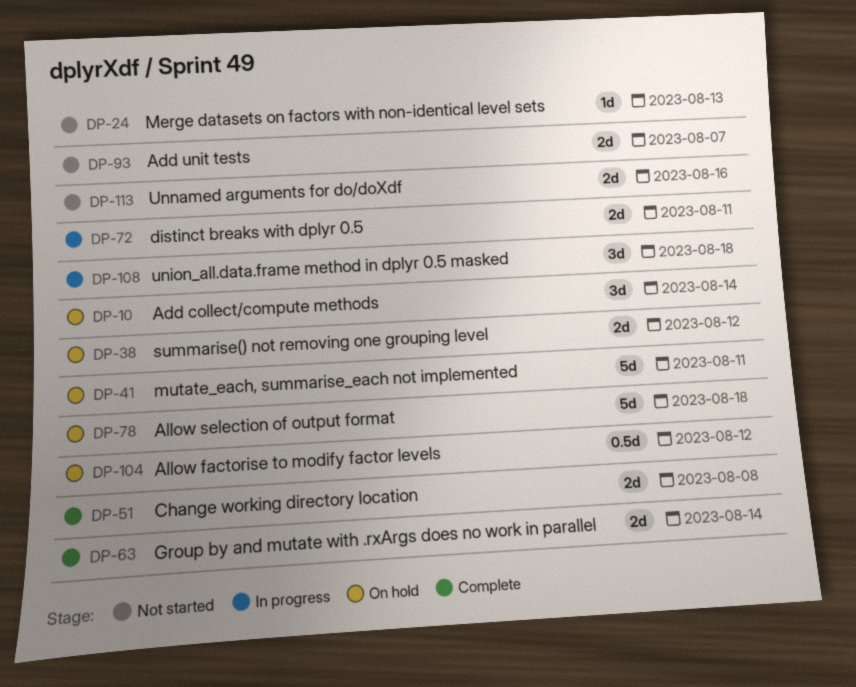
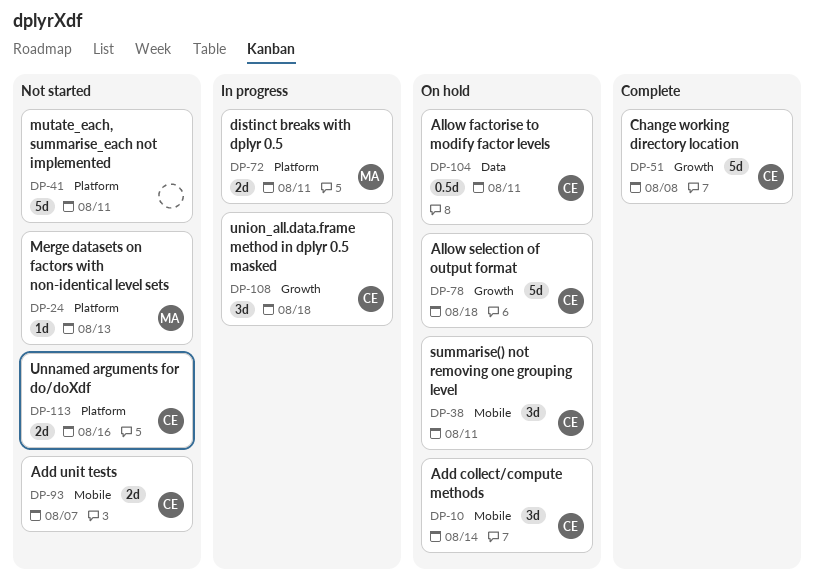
DP-38, estimate: 2d -> 3d
DP-38, due: Aug 12 -> Aug 11
DP-41, status: On hold -> Not started
DP-51, estimate: 2d -> 5d
DP-63: present -> none
DP-104, due: Aug 12 -> Aug 11

